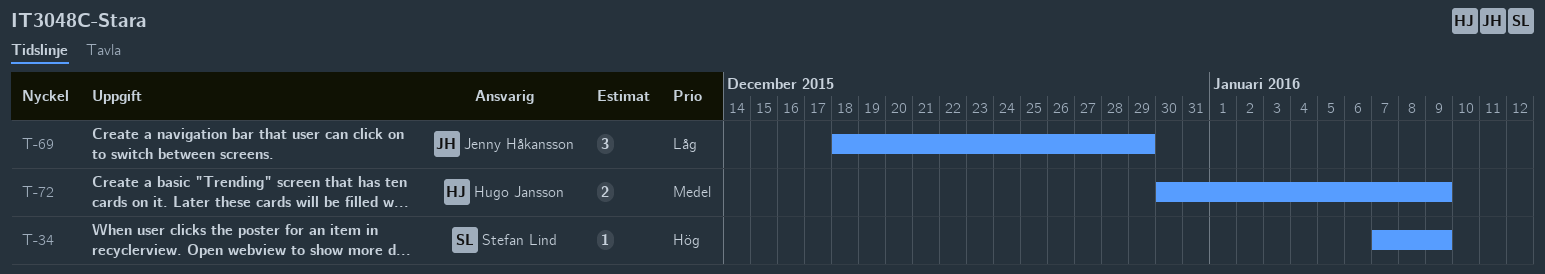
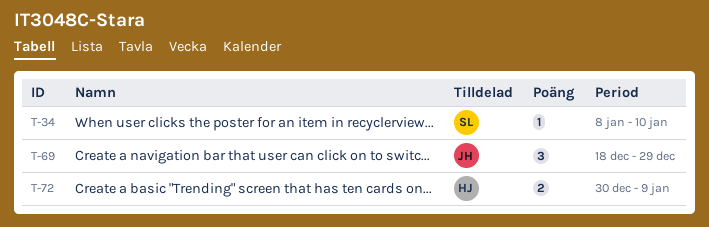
T-34, start: Jan 7 -> Jan 8
T-34, due: Jan 9 -> Jan 10

